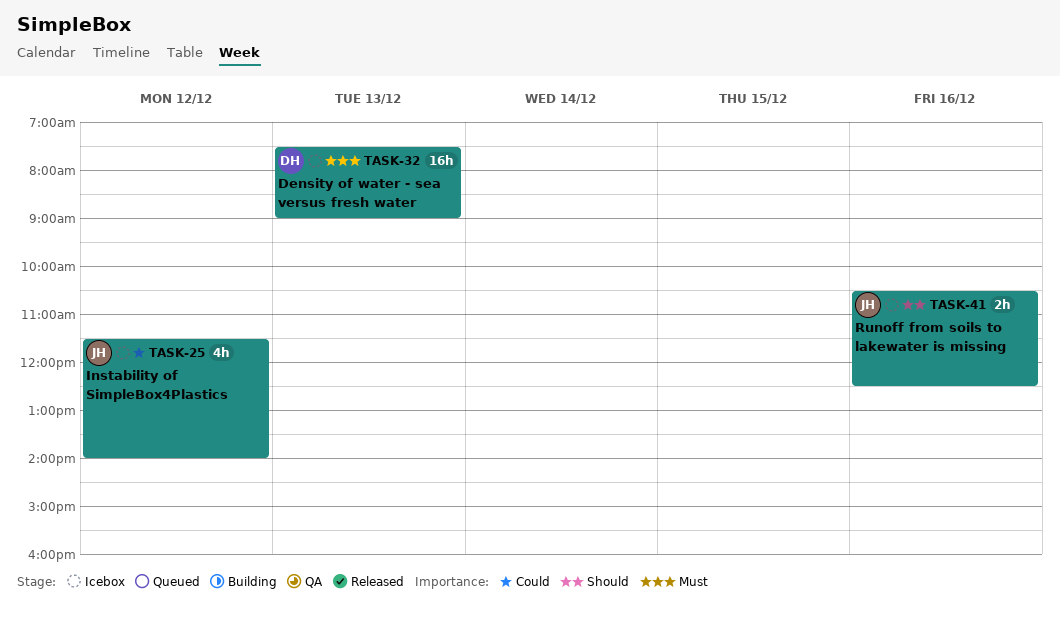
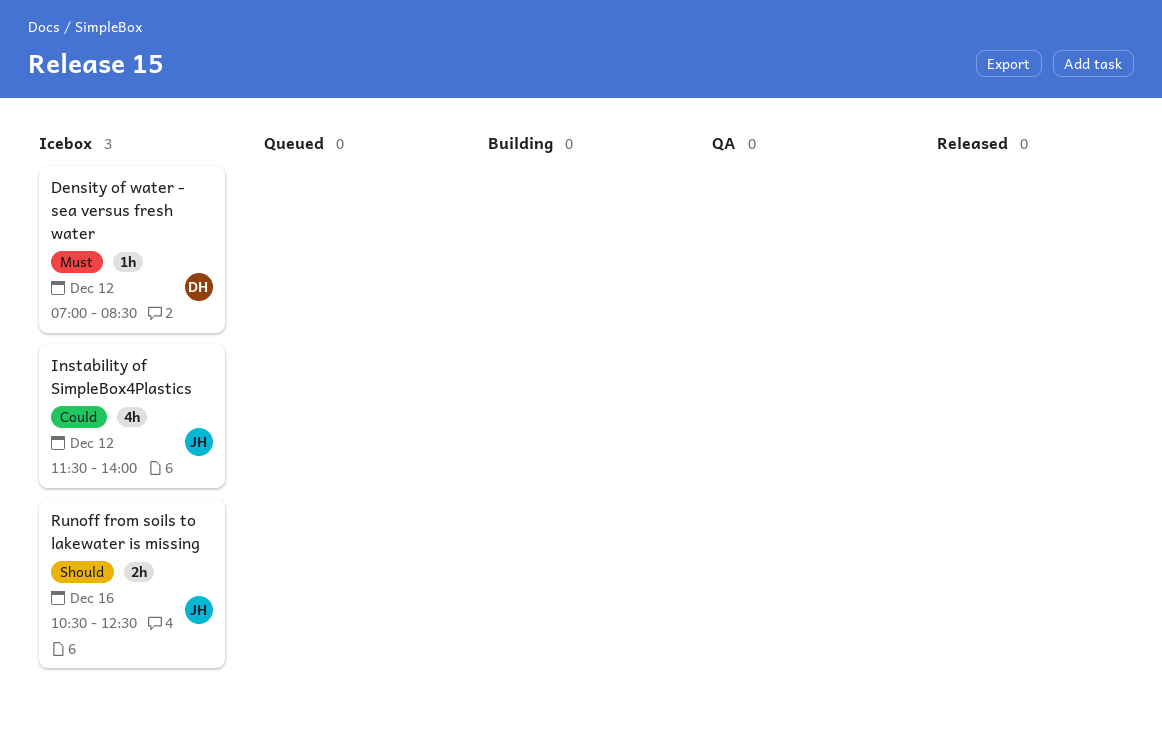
Density of water - sea versus fresh water, estimate: 16h -> 1h
Density of water - sea versus fresh water, day: Dec 13 -> Dec 12
Density of water - sea versus fresh water, begins: 07:30 -> 07:00
Density of water - sea versus fresh water, ends: 09:00 -> 08:30

